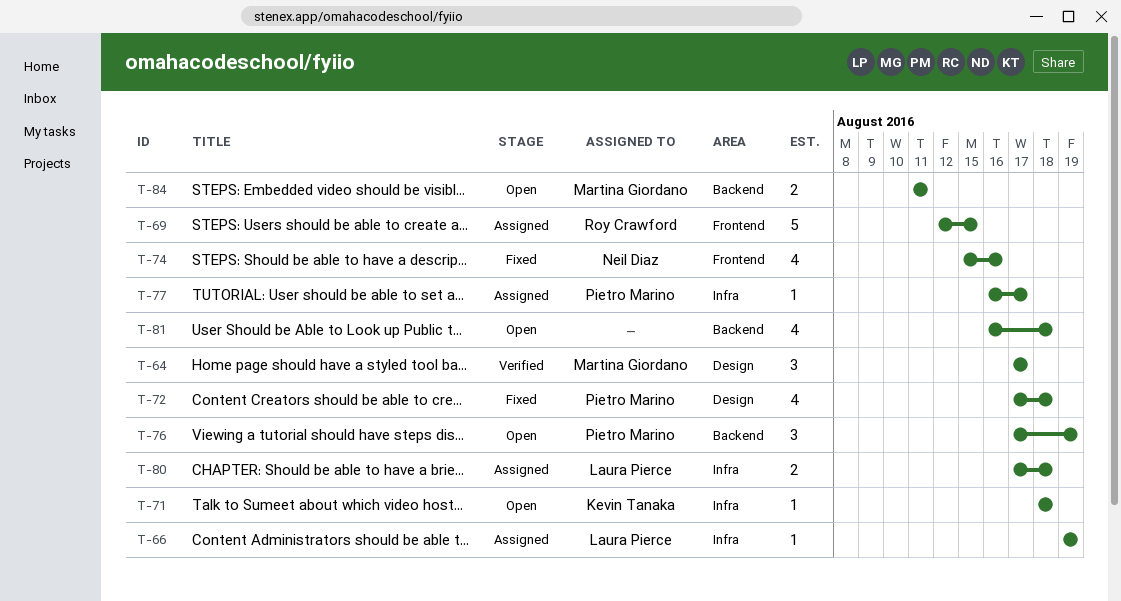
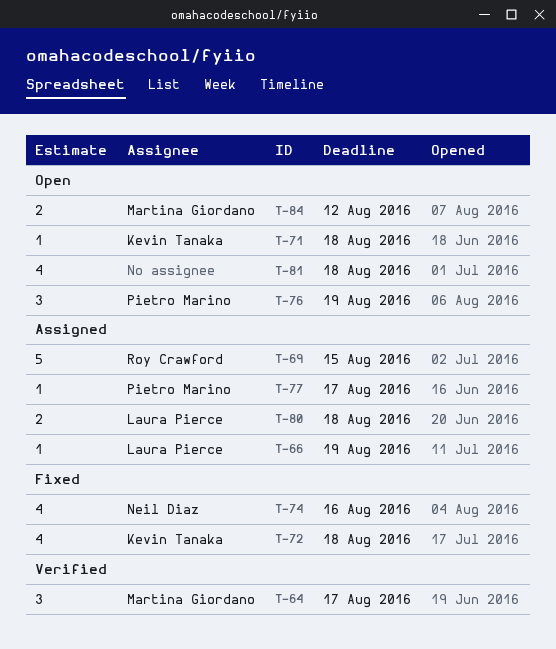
T-72, owner: Pietro Marino -> Kevin Tanaka
T-84, due: Aug 11 -> Aug 12

